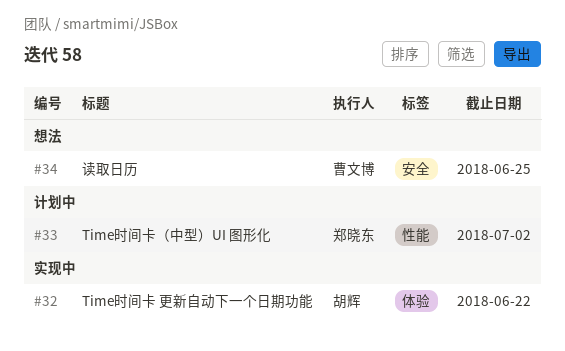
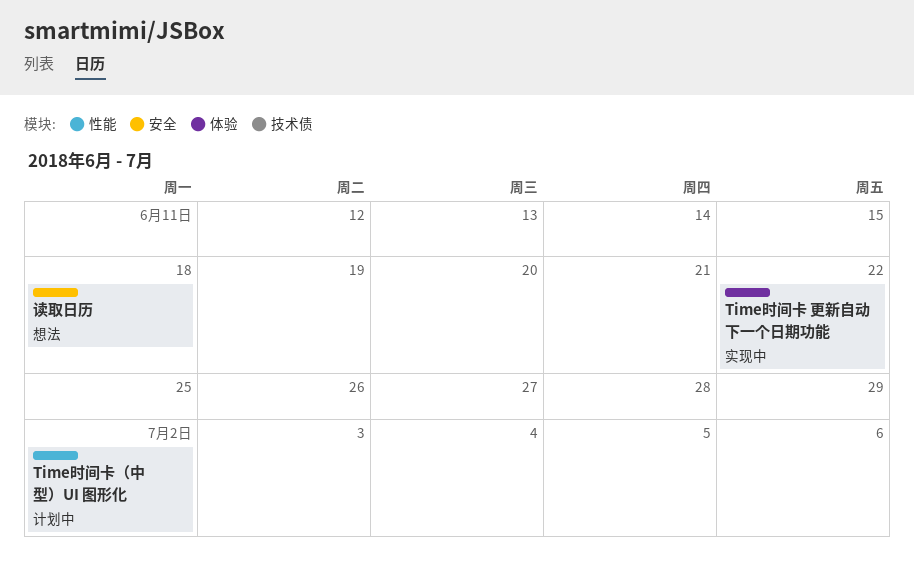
读取日历, due: Jun 25 -> Jun 18

